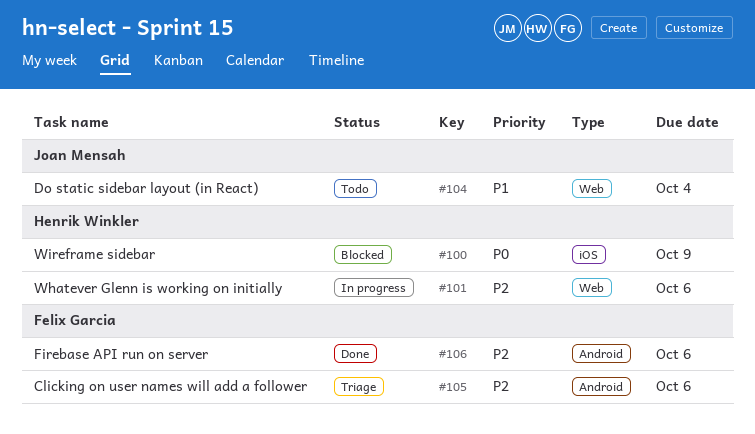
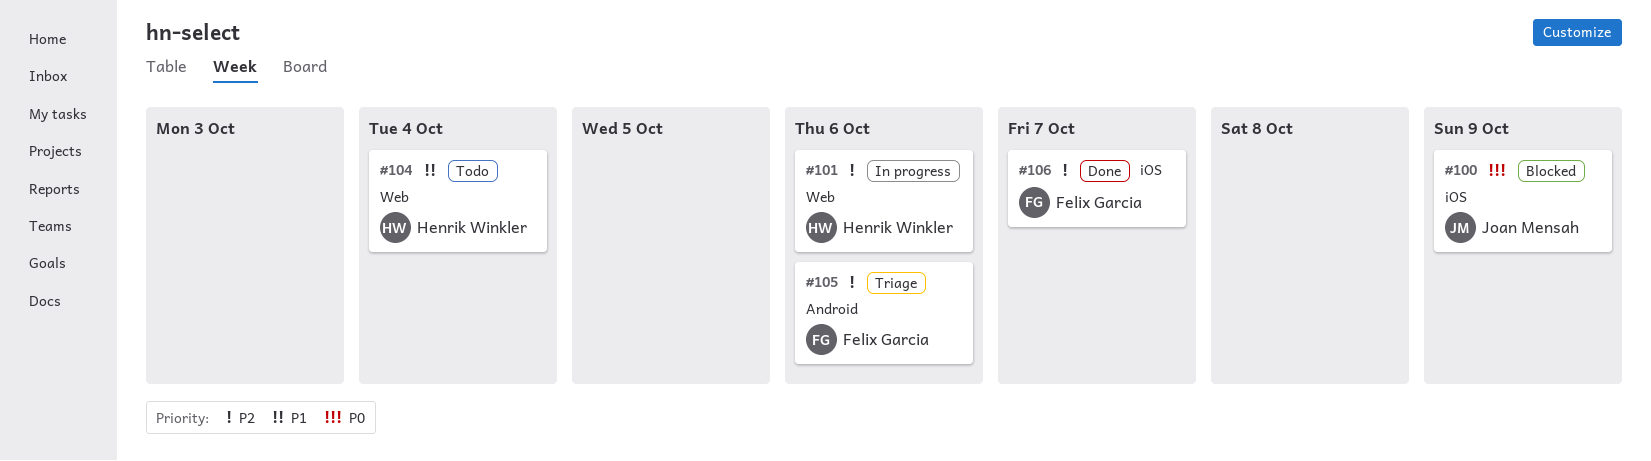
#100, owner: Henrik Winkler -> Joan Mensah
#104, owner: Joan Mensah -> Henrik Winkler
#106, label: Android -> iOS
#106, due: Oct 6 -> Oct 7

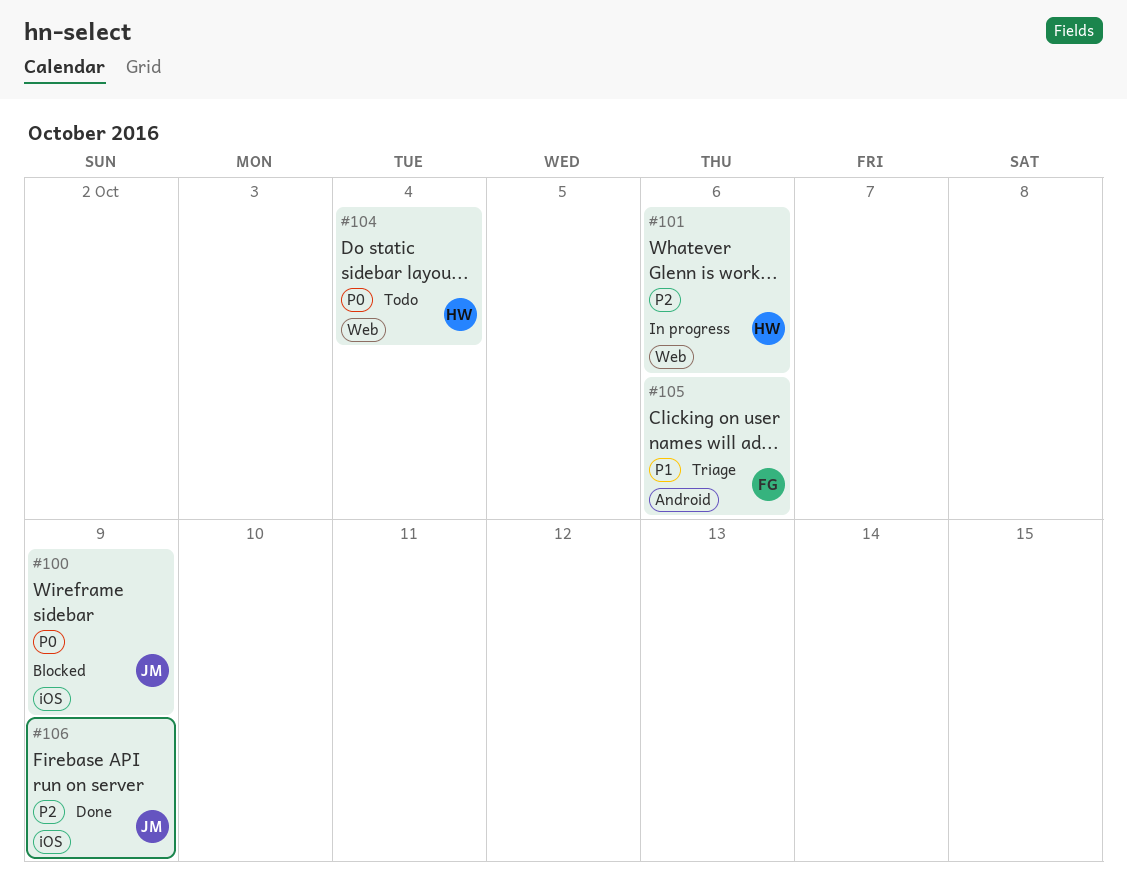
#104, priority: P1 -> P0
#105, priority: P2 -> P1
#106, owner: Felix Garcia -> Joan Mensah
#106, due: Oct 7 -> Oct 9

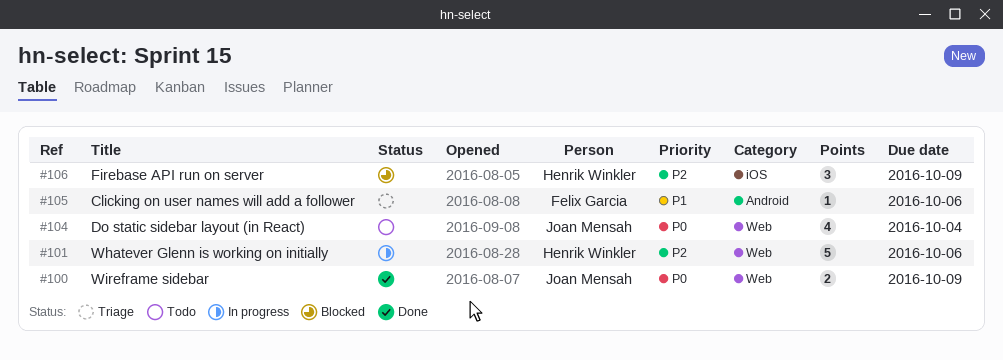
#100, status: Blocked -> Done
#100, label: iOS -> Web
#104, owner: Henrik Winkler -> Joan Mensah
#106, status: Done -> Blocked
#106, owner: Joan Mensah -> Henrik Winkler

